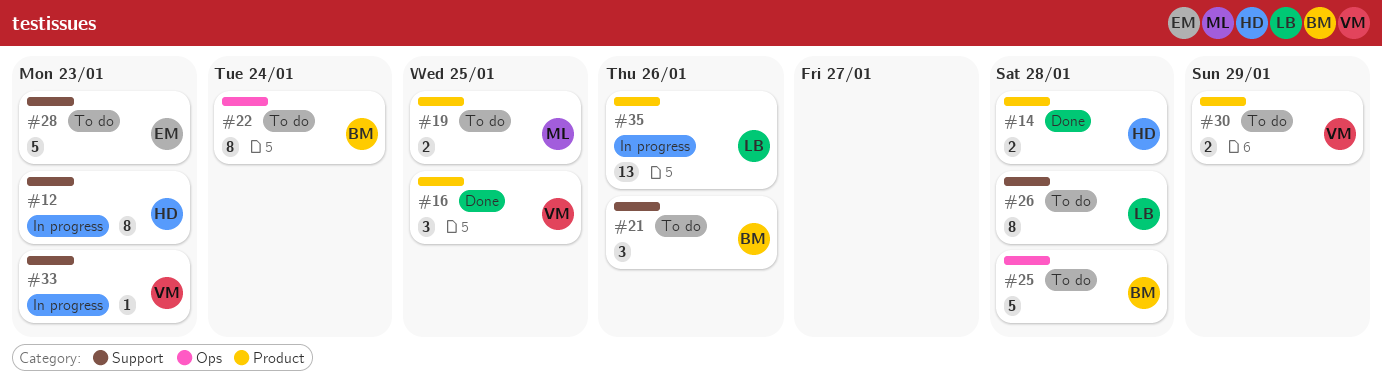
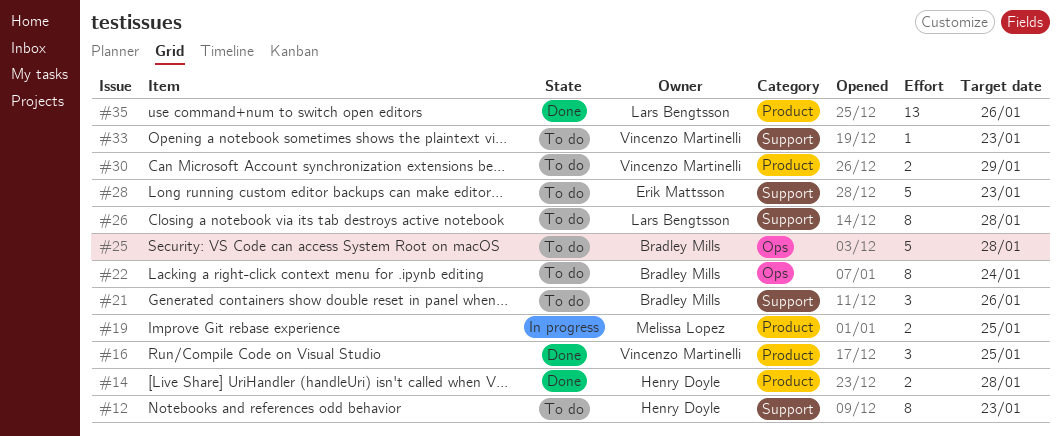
#12, status: In progress -> To do
#19, status: To do -> In progress
#33, status: In progress -> To do
#35, status: In progress -> Done

